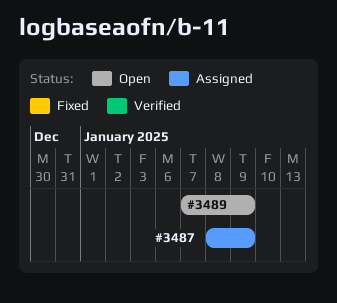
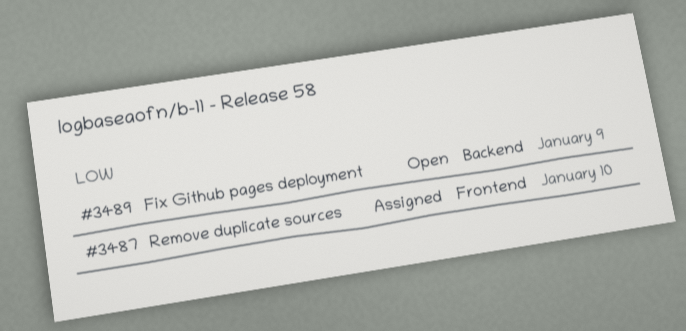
#3487, due: Jan 9 -> Jan 10

